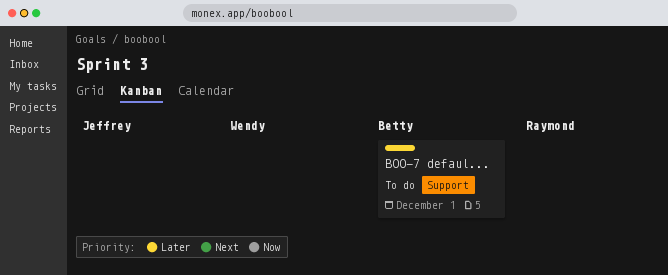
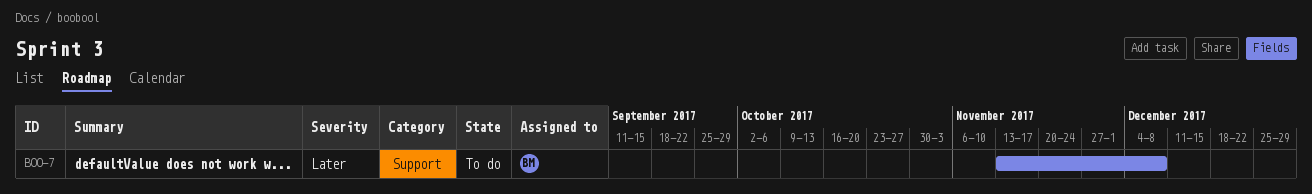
BOO-7, due: Dec 1 -> Dec 8

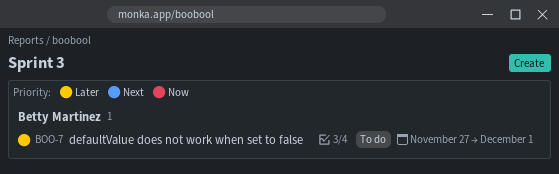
BOO-7, start: Nov 13 -> Nov 27
BOO-7, due: Dec 8 -> Dec 1

